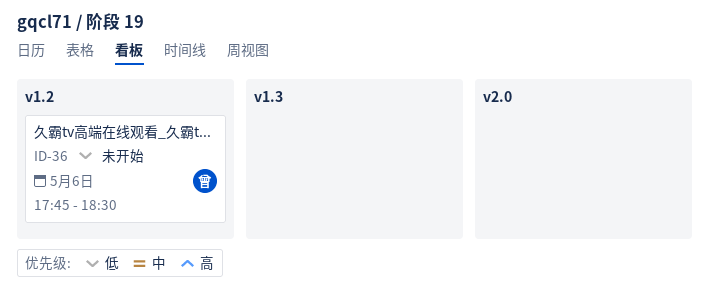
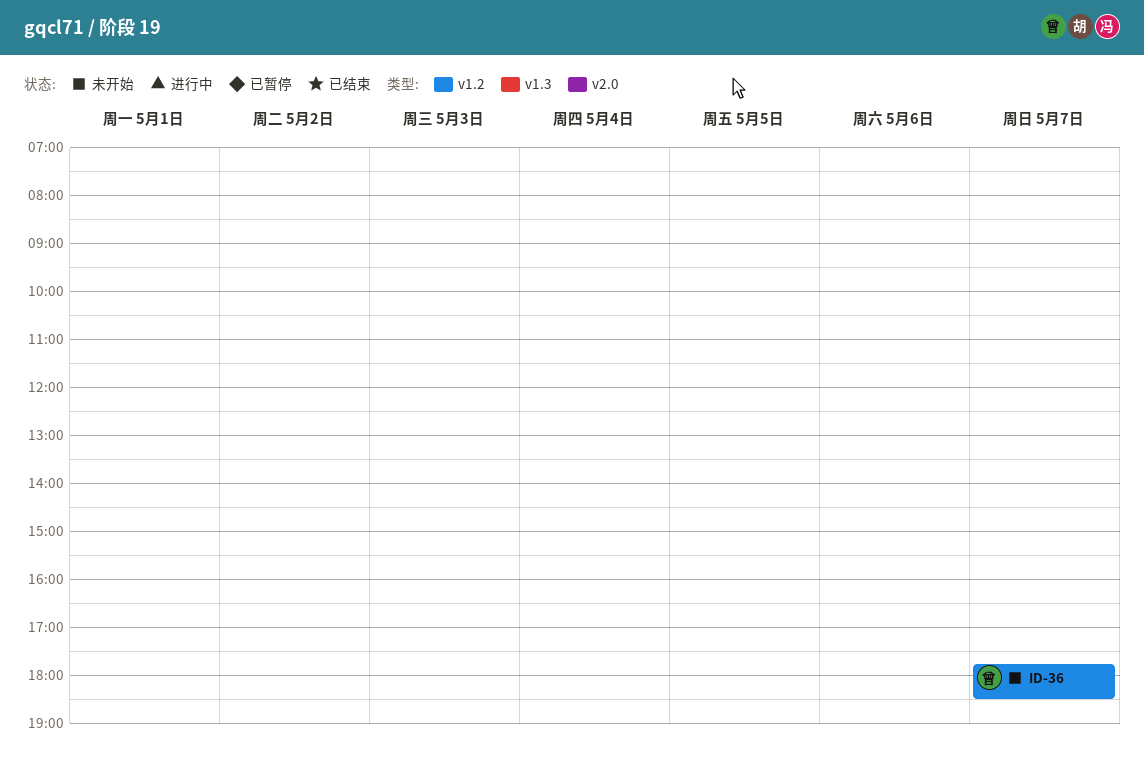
ID-36, day: May 6 -> May 7

